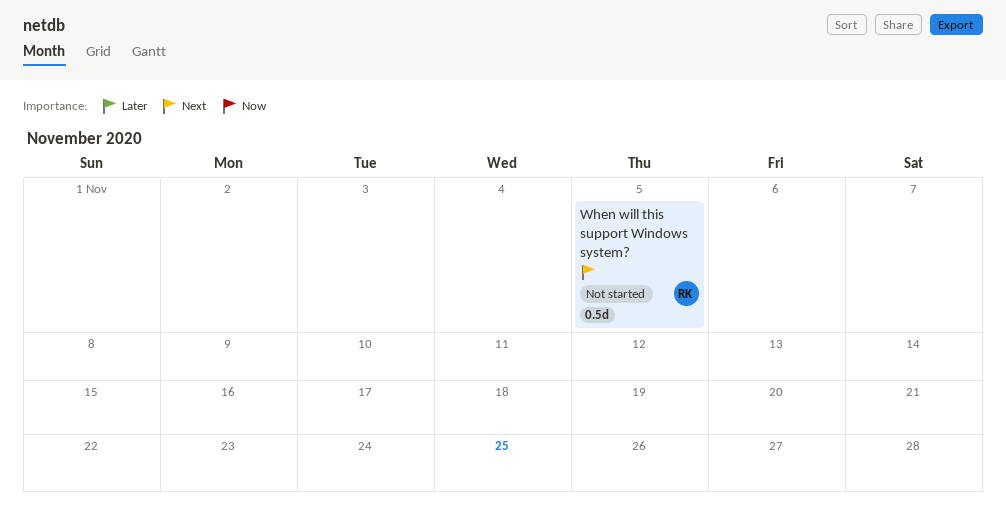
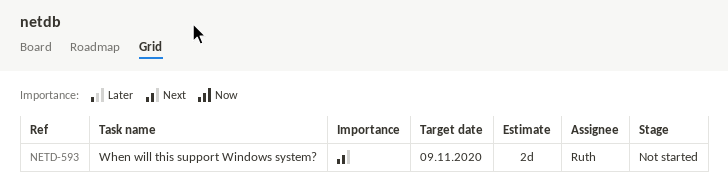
When will this support Windows system?, estimate: 0.5d -> 2d
When will this support Windows system?, due: Nov 5 -> Nov 9

